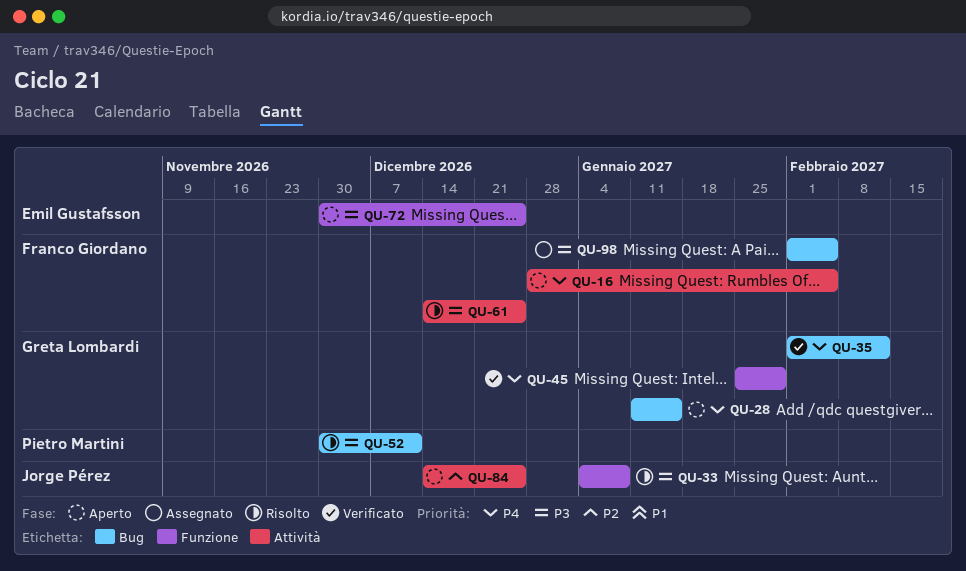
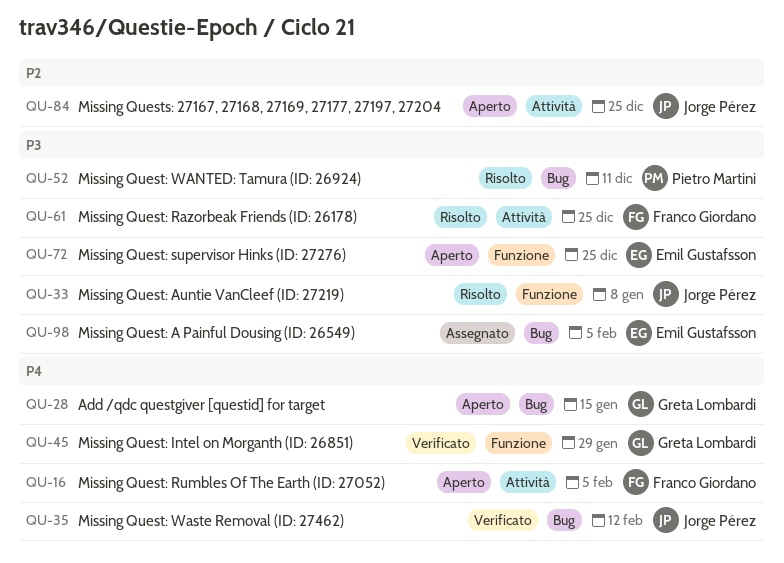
QU-35, owner: Greta Lombardi -> Jorge Pérez
QU-98, owner: Franco Giordano -> Emil Gustafsson

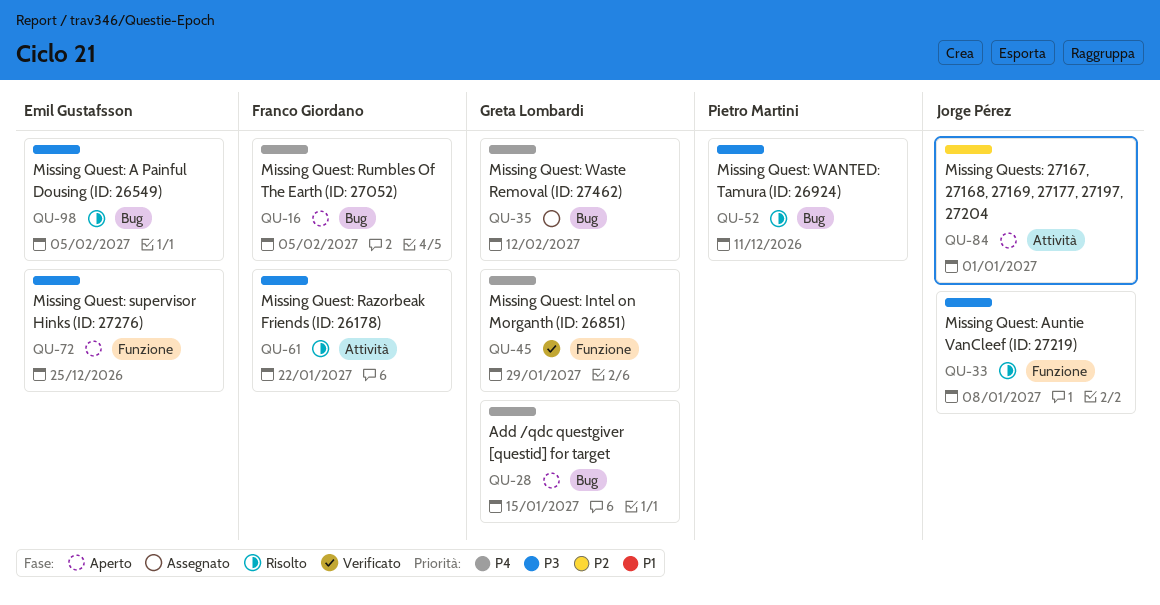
QU-16, label: Attività -> Bug
QU-35, status: Verificato -> Assegnato
QU-35, owner: Jorge Pérez -> Greta Lombardi
QU-61, due: Dec 25 -> Jan 22
QU-84, due: Dec 25 -> Jan 1
QU-98, status: Assegnato -> Risolto

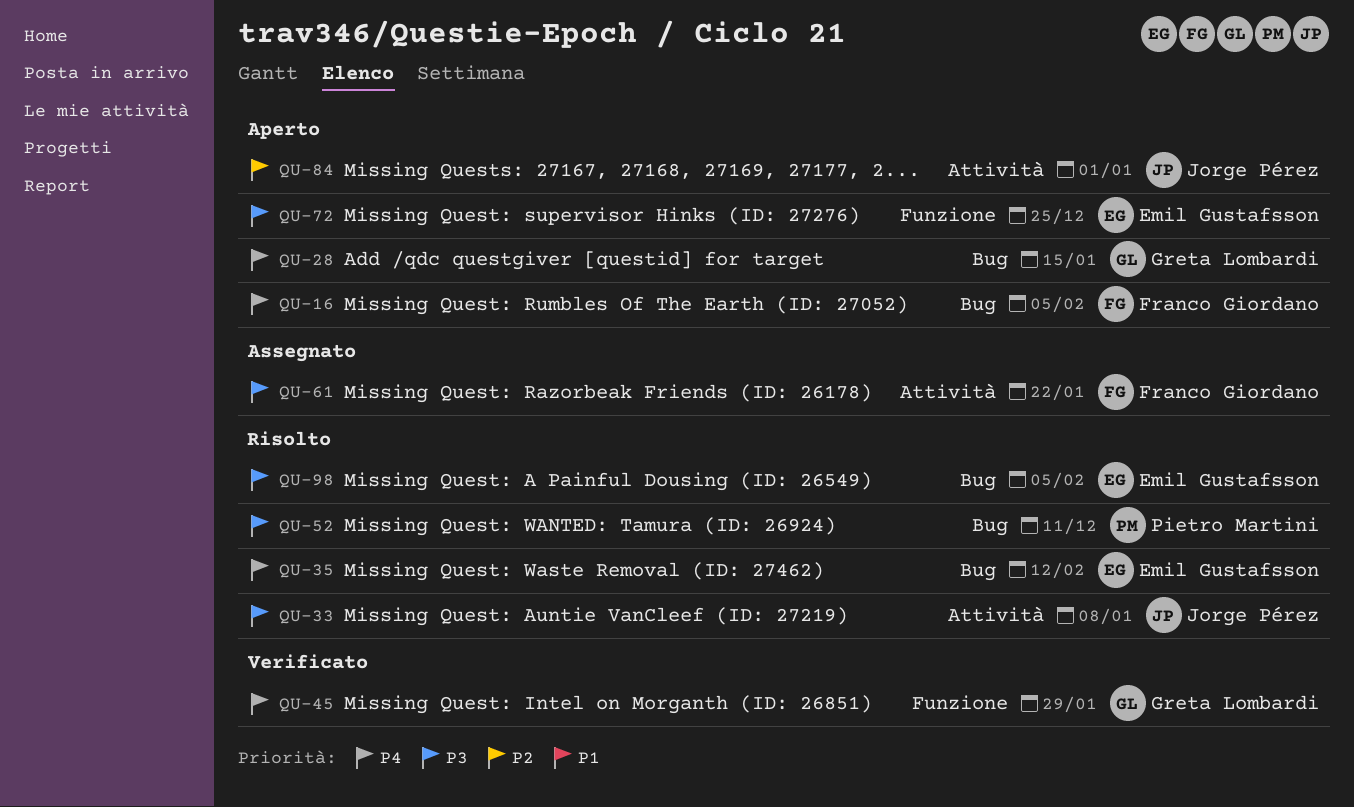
QU-33, label: Funzione -> Attività
QU-35, status: Assegnato -> Risolto
QU-35, owner: Greta Lombardi -> Emil Gustafsson
QU-61, status: Risolto -> Assegnato

